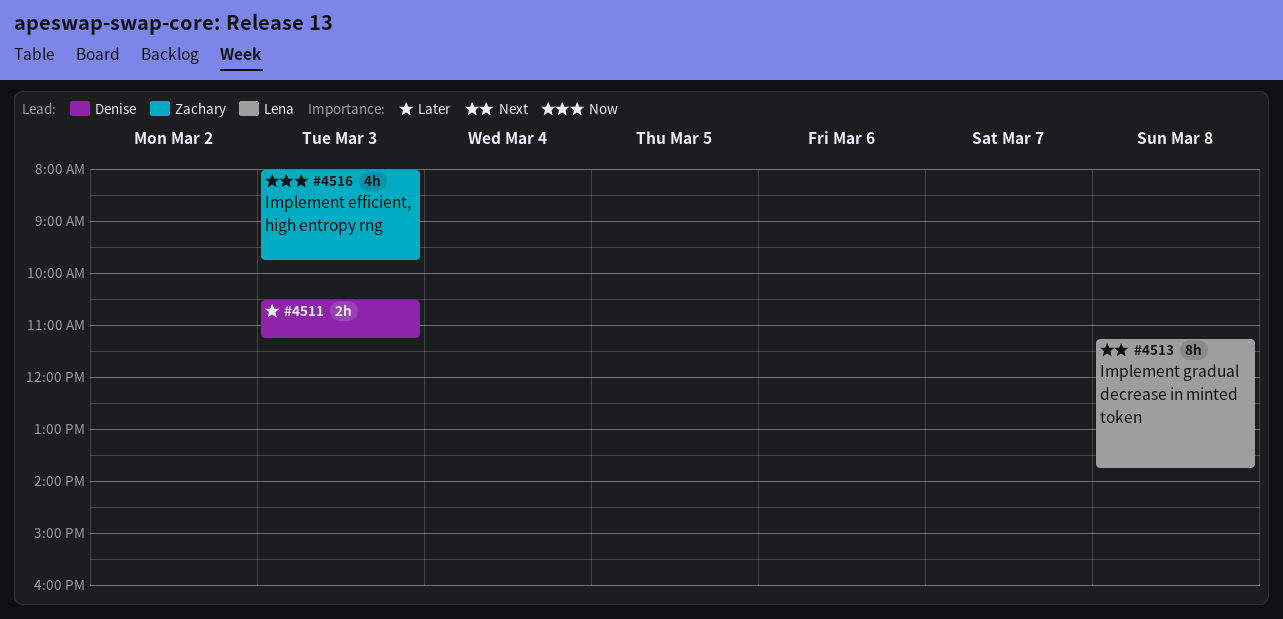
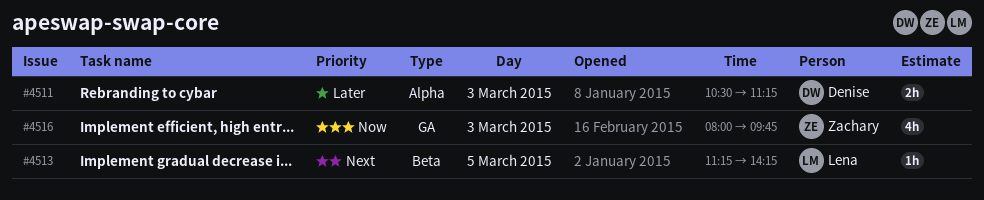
#4513, estimate: 8h -> 1h
#4513, day: Mar 8 -> Mar 5
#4513, ends: 13:45 -> 14:15

